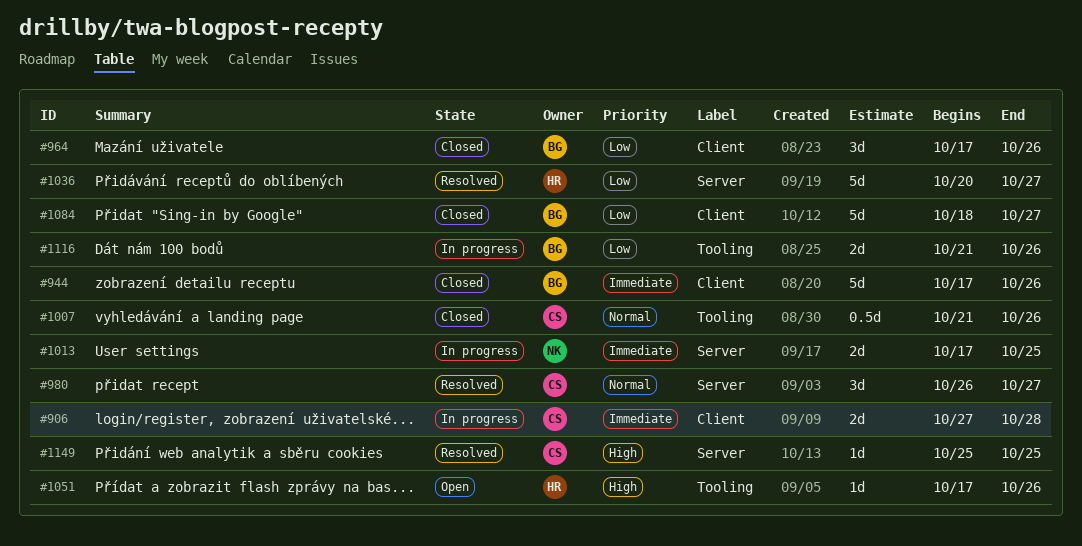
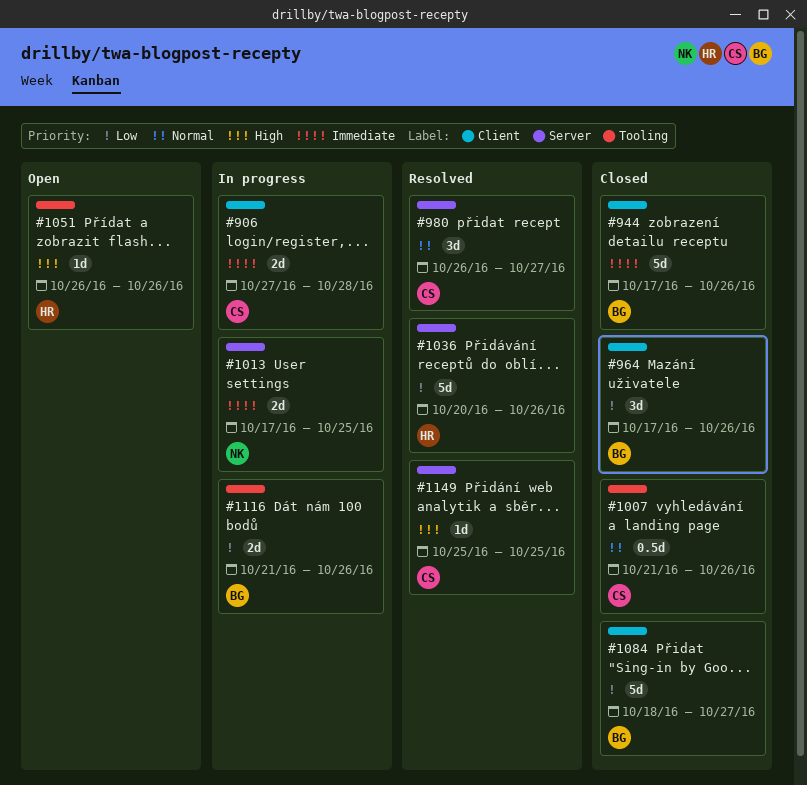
#1036, due: Oct 27 -> Oct 26
#1051, start: Oct 17 -> Oct 26

